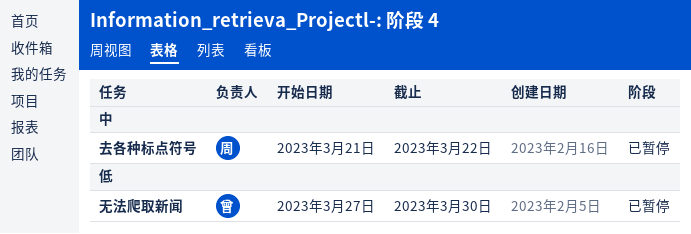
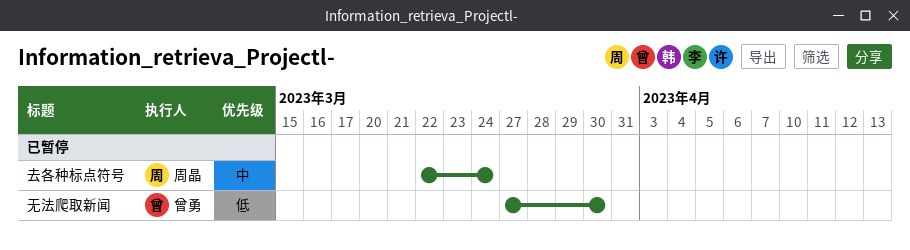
去各种标点符号, start: Mar 21 -> Mar 22
去各种标点符号, due: Mar 22 -> Mar 24

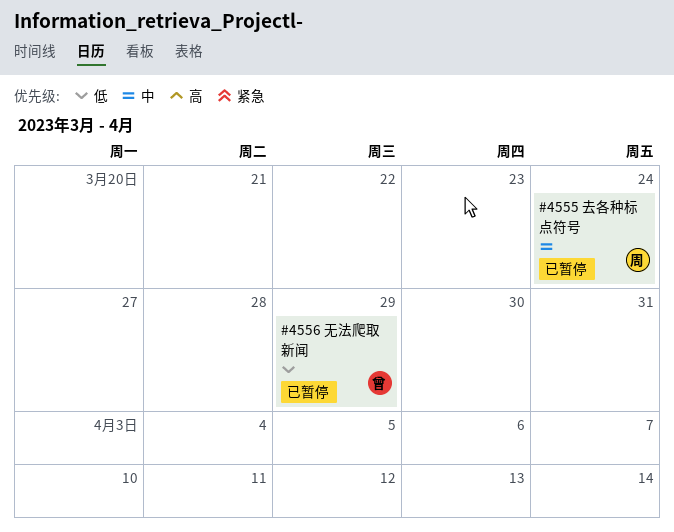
无法爬取新闻, due: Mar 30 -> Mar 29

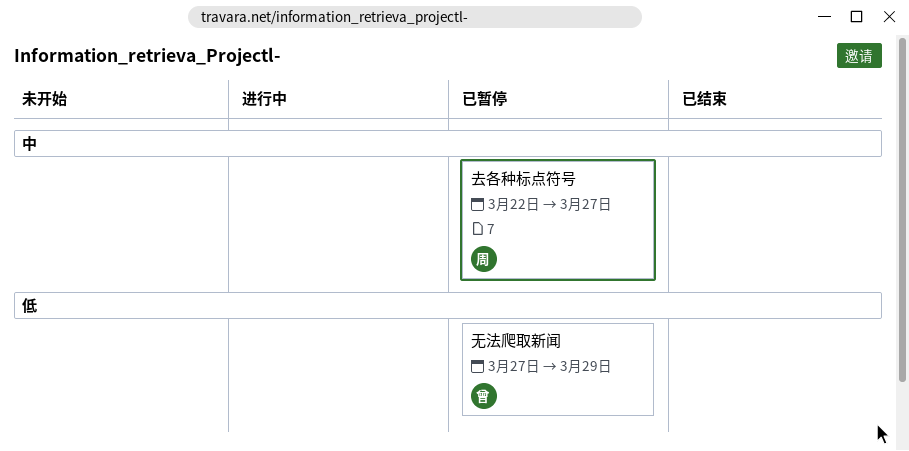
去各种标点符号, due: Mar 24 -> Mar 27

